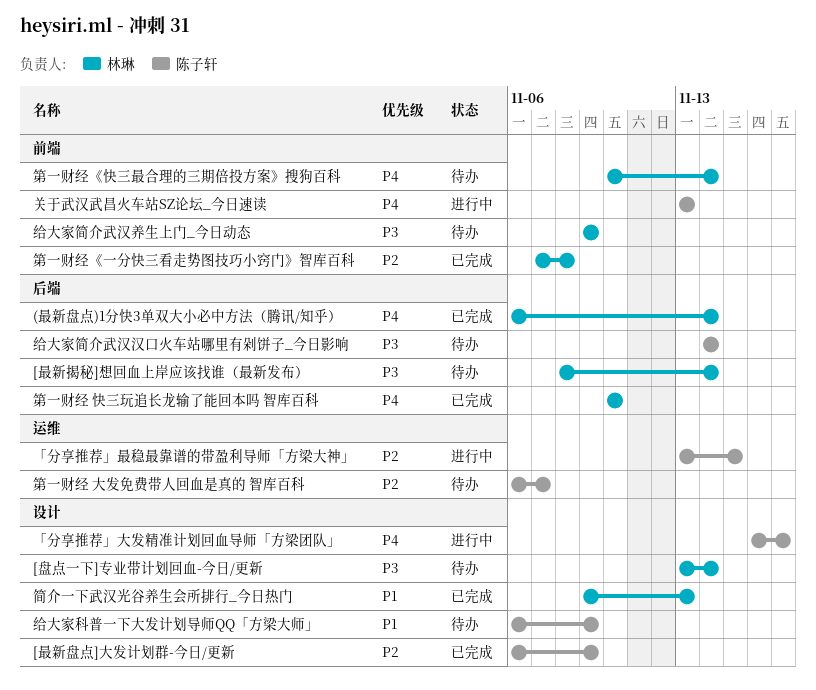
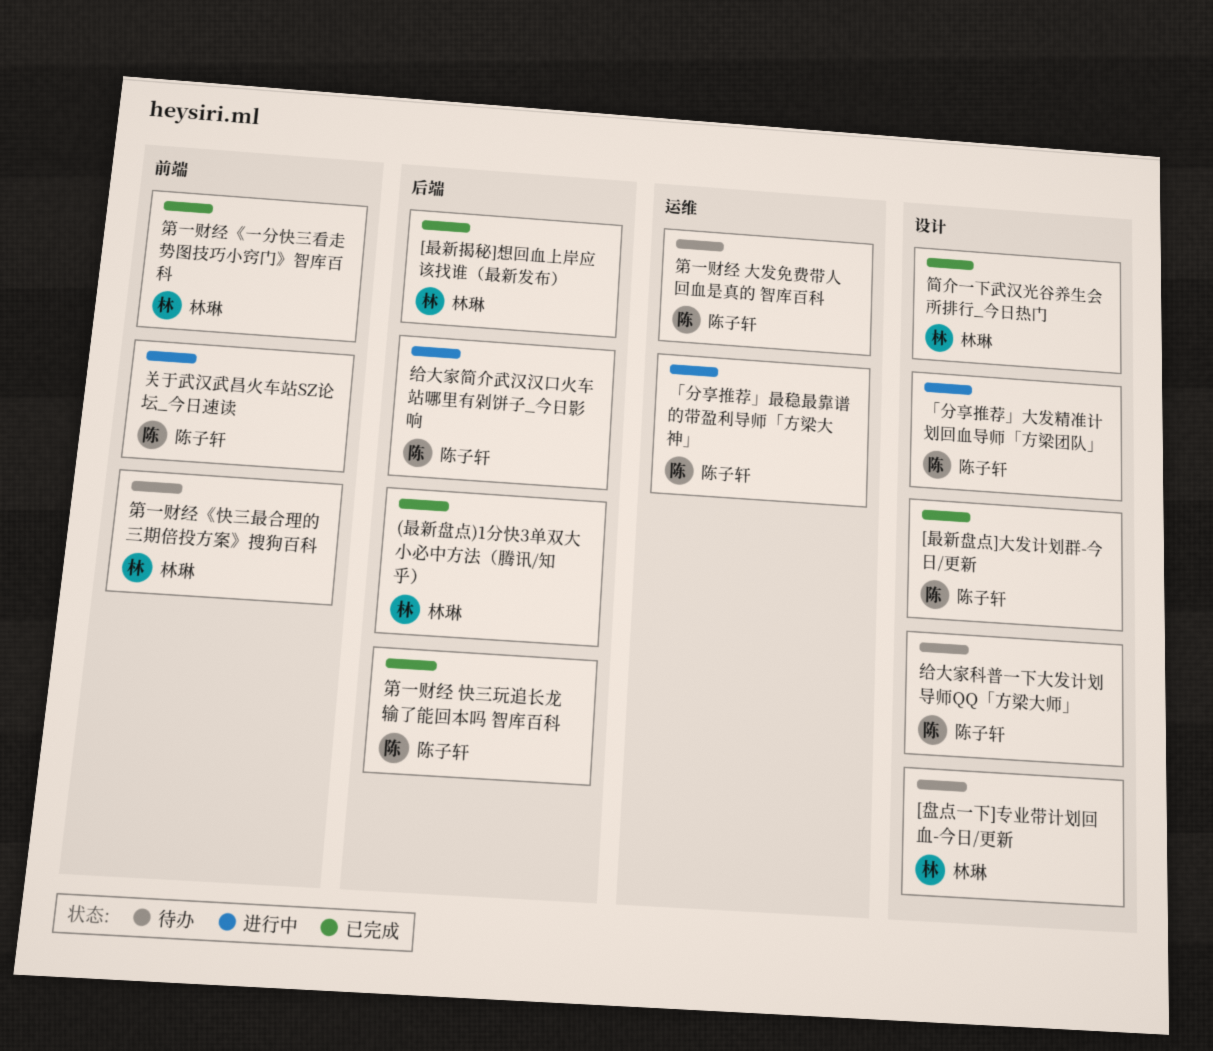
[最新揭秘]想回血上岸应该找谁（最新发布）, status: 待办 -> 已完成
第一财经 快三玩追长龙输了能回本吗 智库百科, owner: 林琳 -> 陈子轩
给大家简介武汉养生上门_今日动态: present -> none
给大家简介武汉汉口火车站哪里有剁饼子_今日影响, status: 待办 -> 进行中

